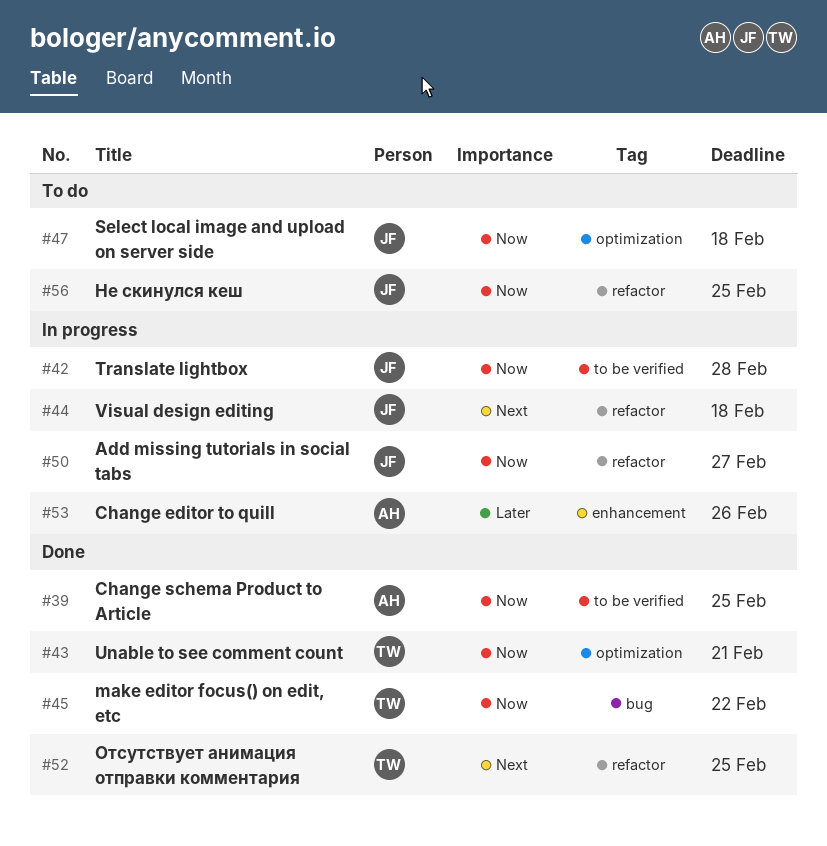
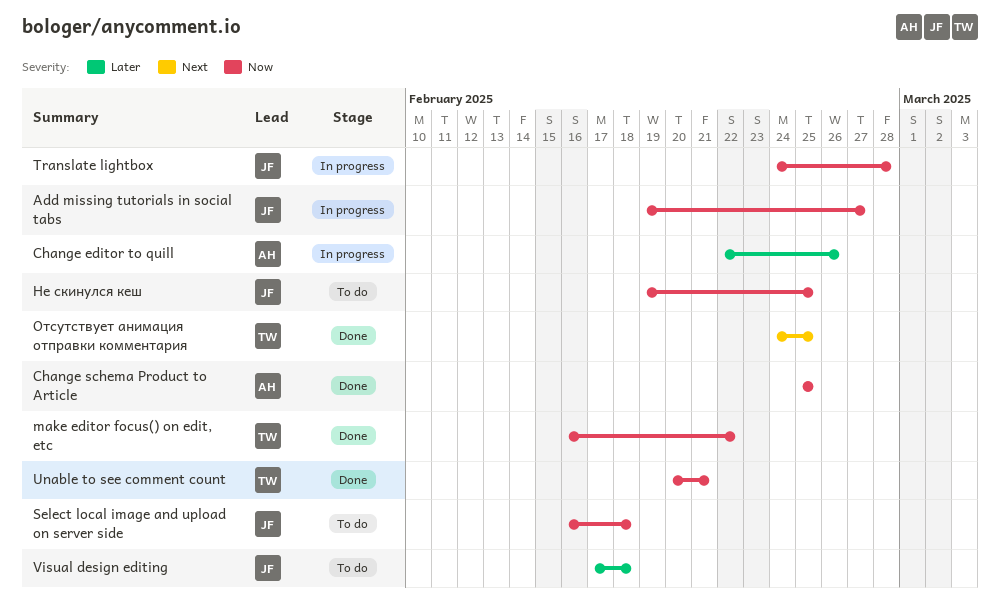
Visual design editing, status: In progress -> To do
Visual design editing, priority: Next -> Later

